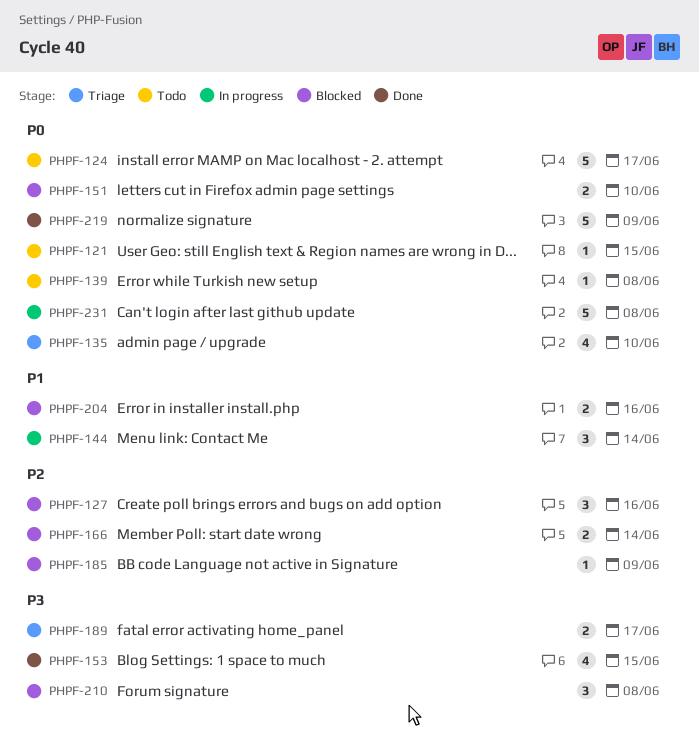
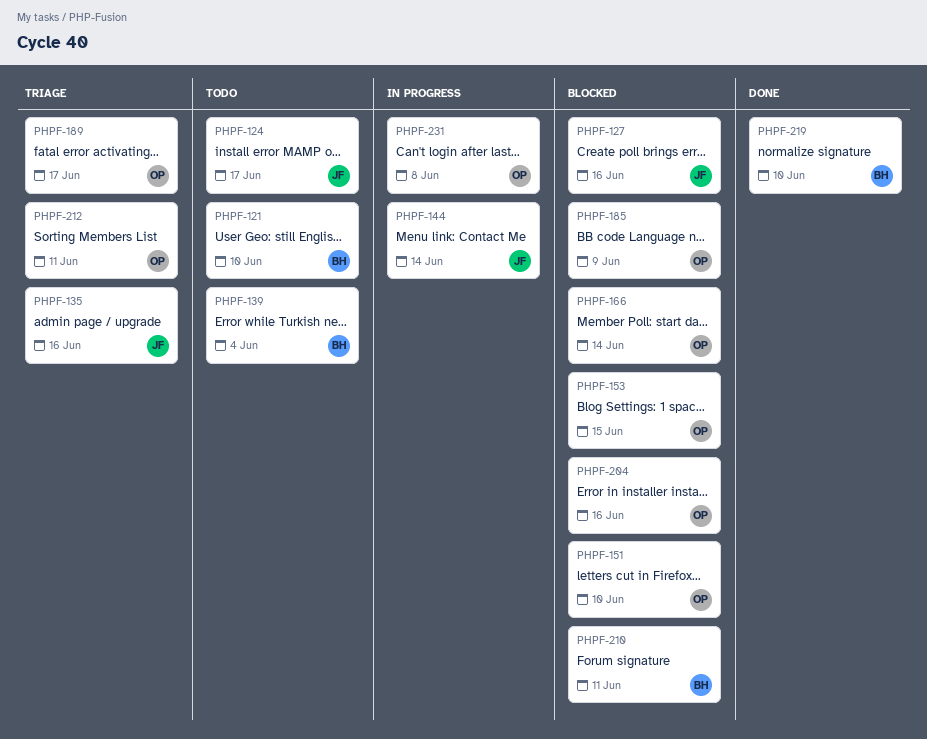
PHPF-121, due: Jun 15 -> Jun 10
PHPF-135, due: Jun 10 -> Jun 16
PHPF-139, due: Jun 8 -> Jun 4
PHPF-153, status: Done -> Blocked
PHPF-210, due: Jun 8 -> Jun 11
PHPF-212: none -> present
PHPF-219, due: Jun 9 -> Jun 10

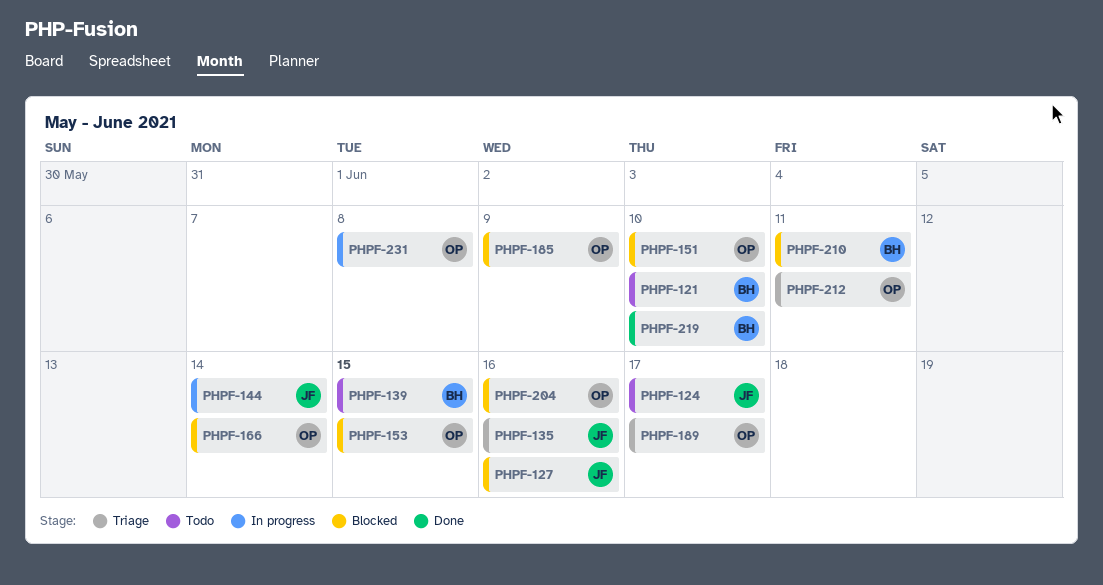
PHPF-139, due: Jun 4 -> Jun 15

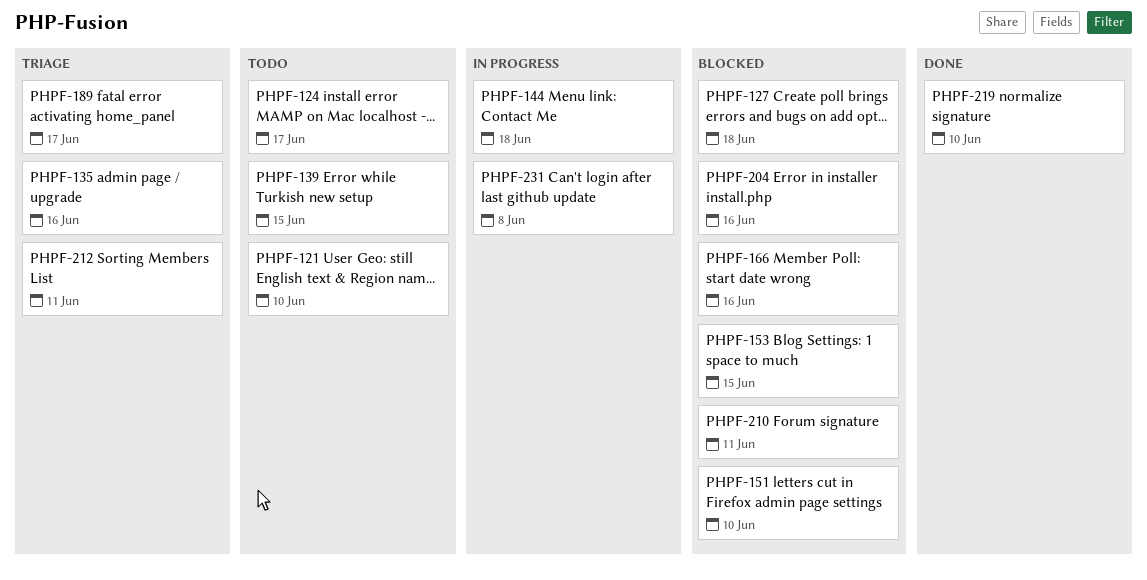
PHPF-127, due: Jun 16 -> Jun 18
PHPF-144, due: Jun 14 -> Jun 18
PHPF-166, due: Jun 14 -> Jun 16
PHPF-185: present -> none

